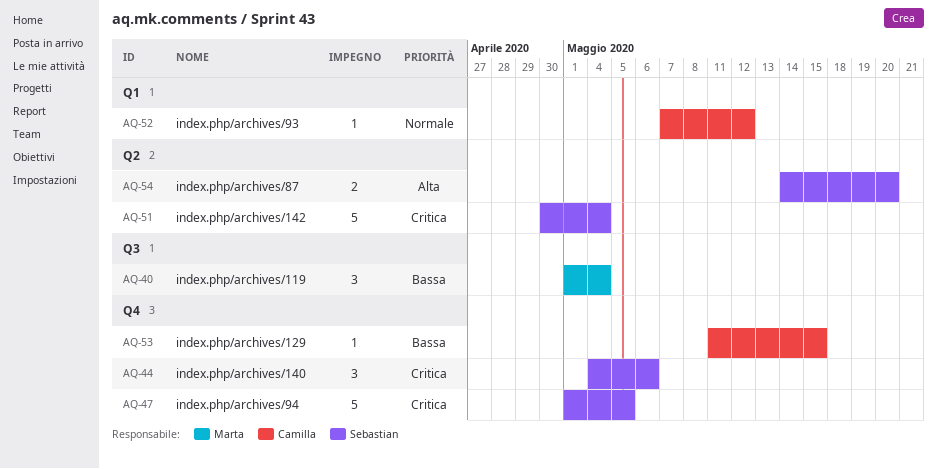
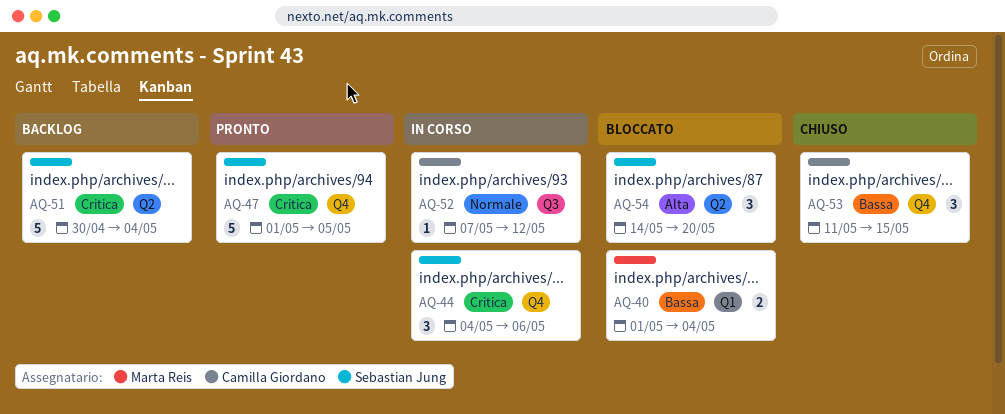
AQ-40, label: Q3 -> Q1
AQ-40, estimate: 3 -> 2
AQ-52, label: Q1 -> Q3
AQ-53, estimate: 1 -> 3
AQ-54, estimate: 2 -> 3

